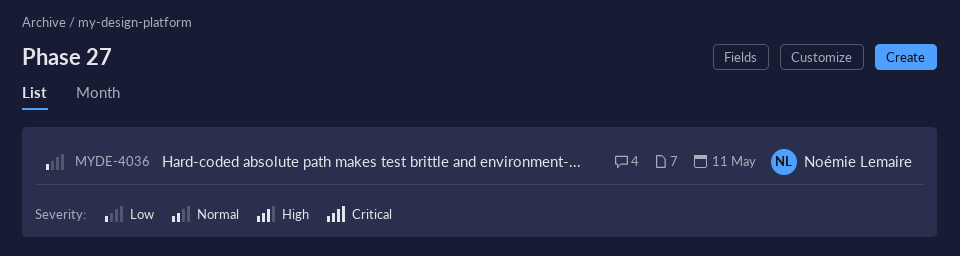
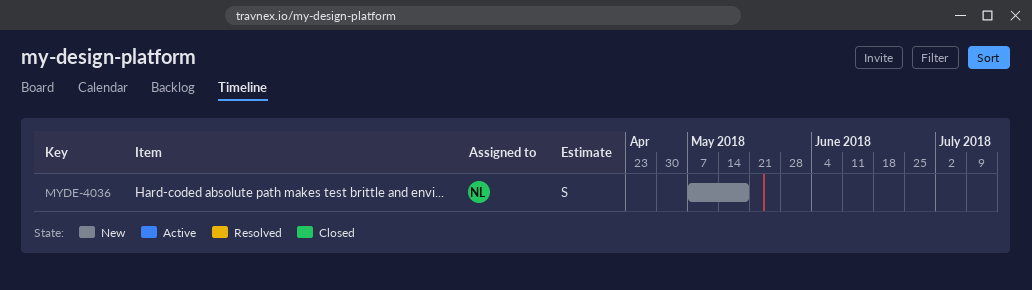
MYDE-4036, due: May 11 -> May 18

